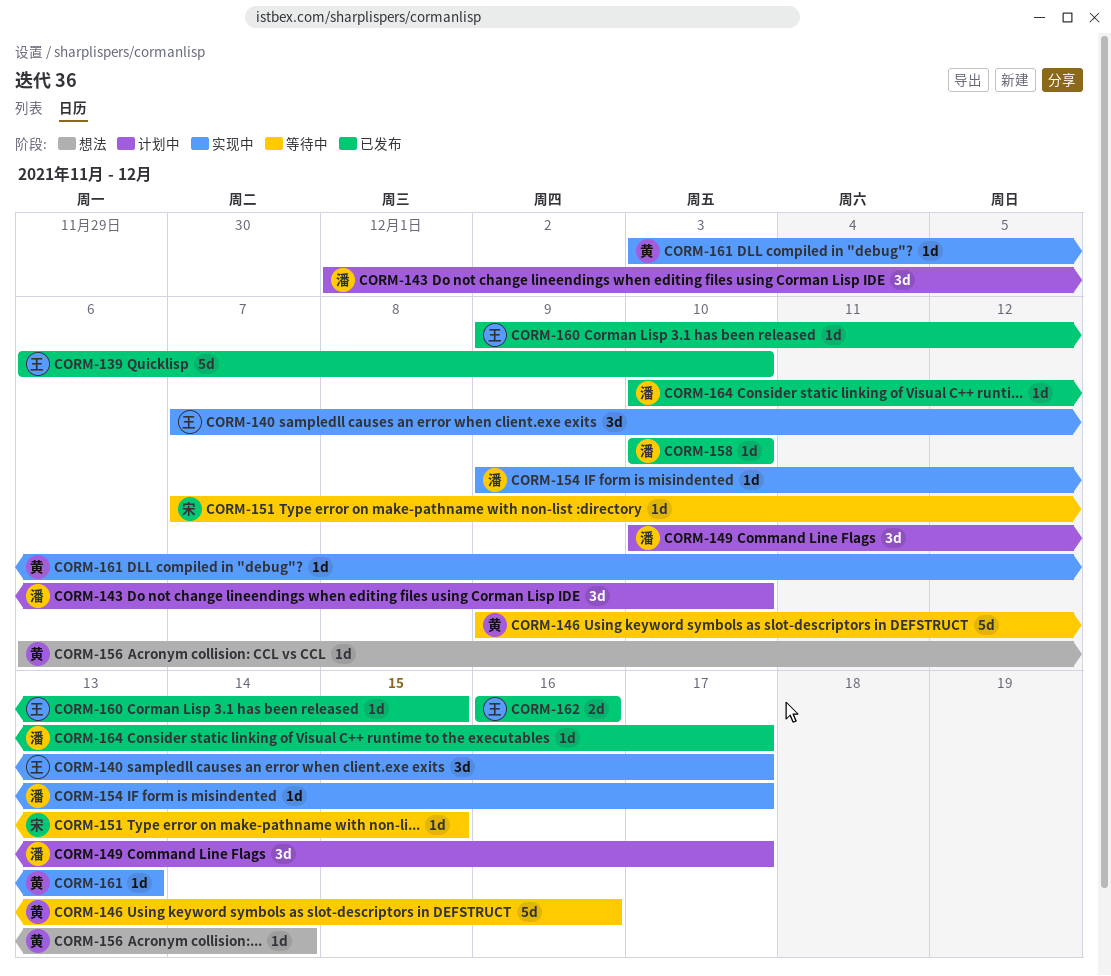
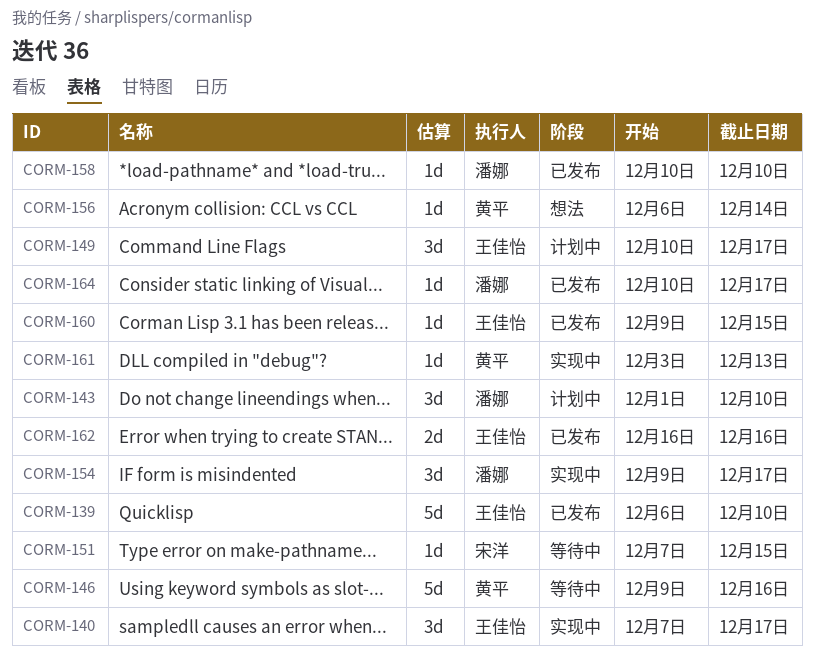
CORM-149, owner: 潘娜 -> 王佳怡
CORM-154, estimate: 1d -> 3d

